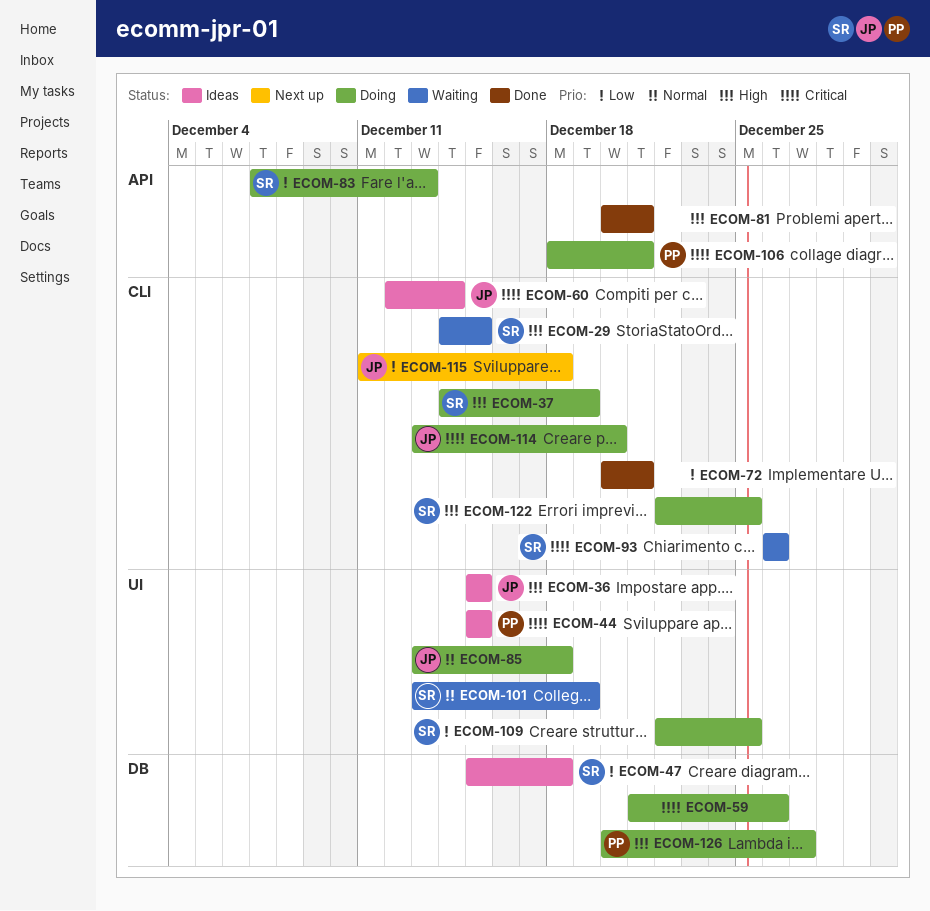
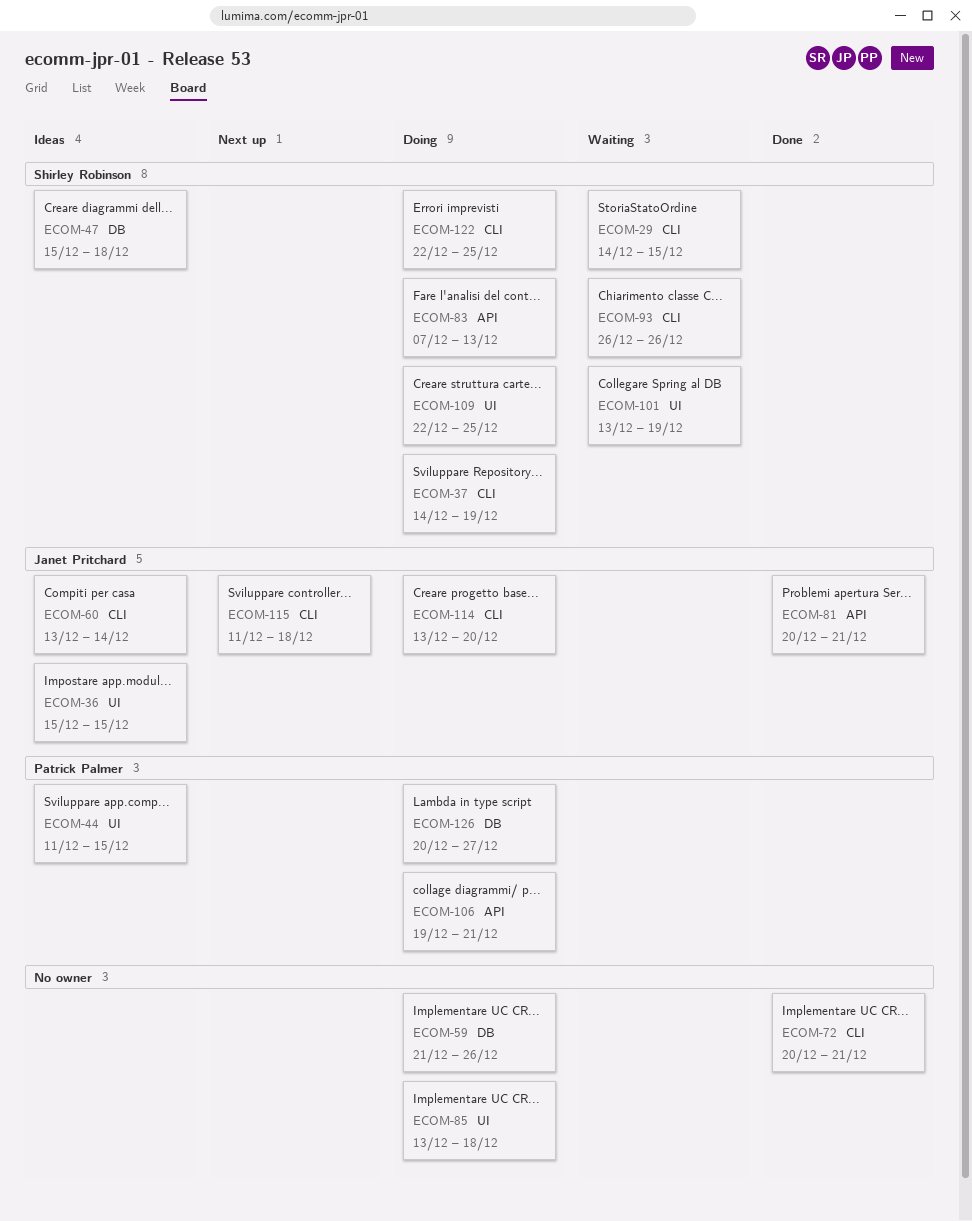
ECOM-44, start: Dec 15 -> Dec 11
ECOM-60, start: Dec 12 -> Dec 13
ECOM-81, owner: none -> Janet Pritchard
ECOM-85, owner: Janet Pritchard -> none
ECOM-106, start: Dec 18 -> Dec 19

